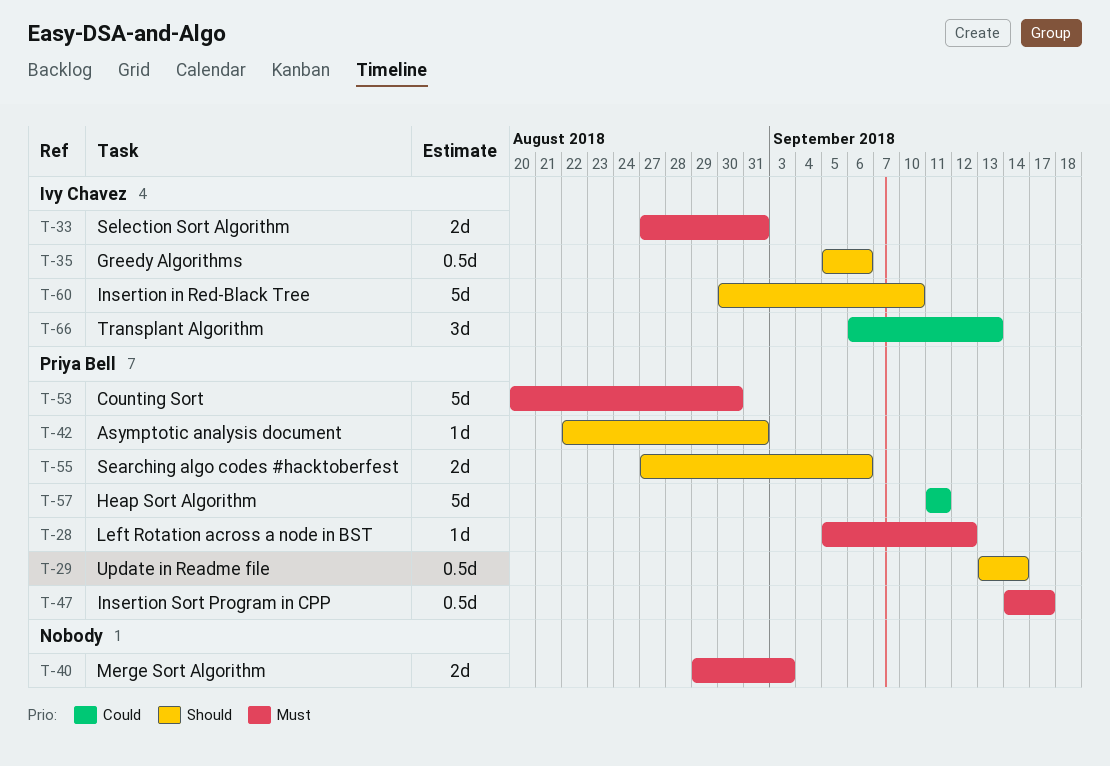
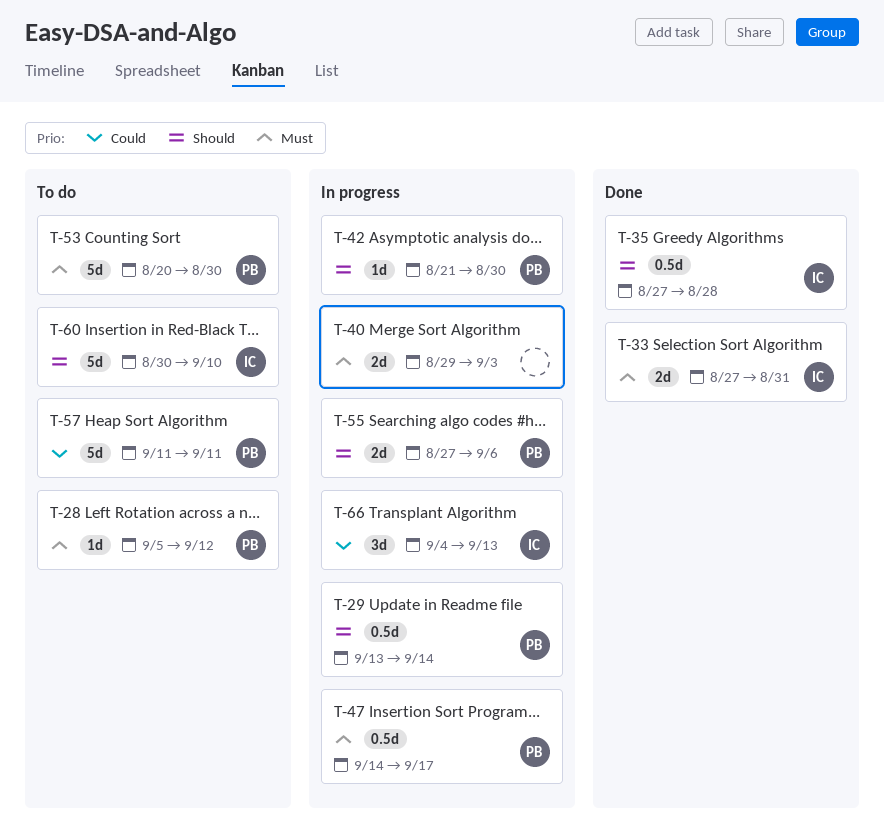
T-35, start: Sep 5 -> Aug 27
T-35, due: Sep 6 -> Aug 28
T-42, start: Aug 22 -> Aug 21
T-42, due: Aug 31 -> Aug 30
T-66, start: Sep 6 -> Sep 4

